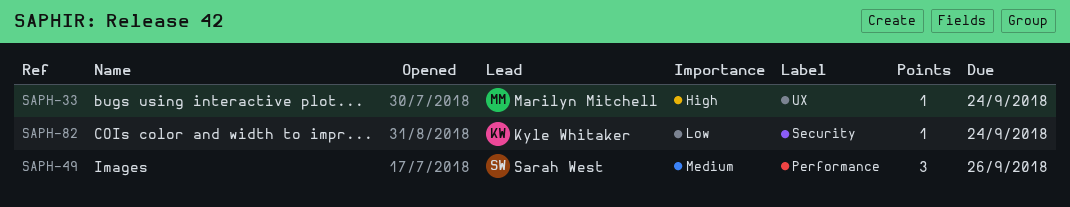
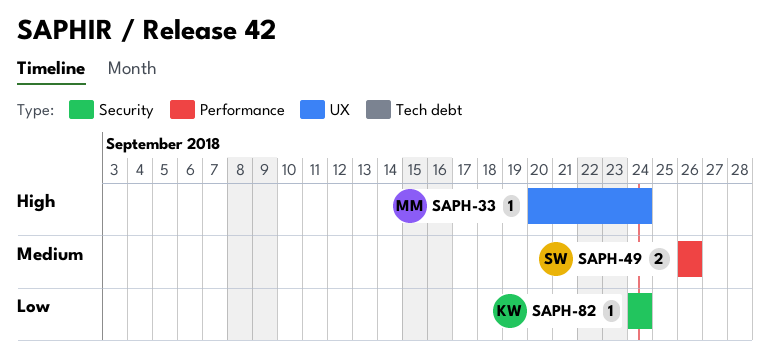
SAPH-49, estimate: 3 -> 2

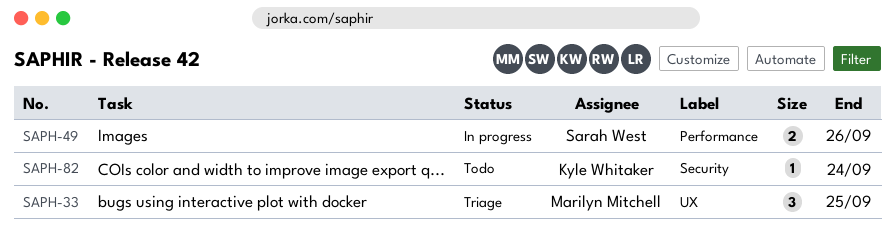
SAPH-33, estimate: 1 -> 3
SAPH-33, due: Sep 24 -> Sep 25

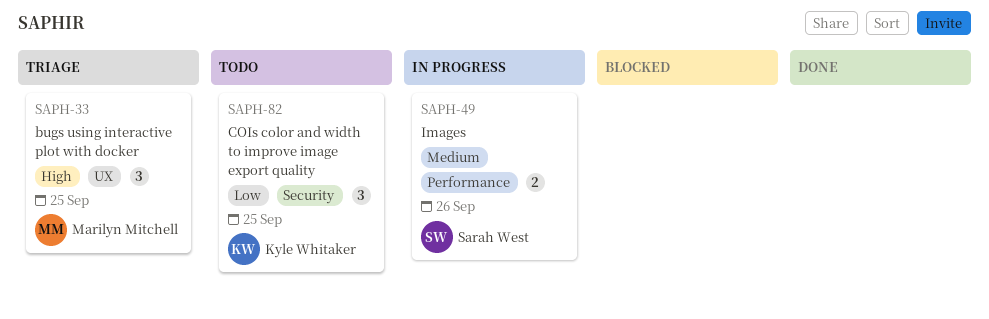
SAPH-82, estimate: 1 -> 3
SAPH-82, due: Sep 24 -> Sep 25

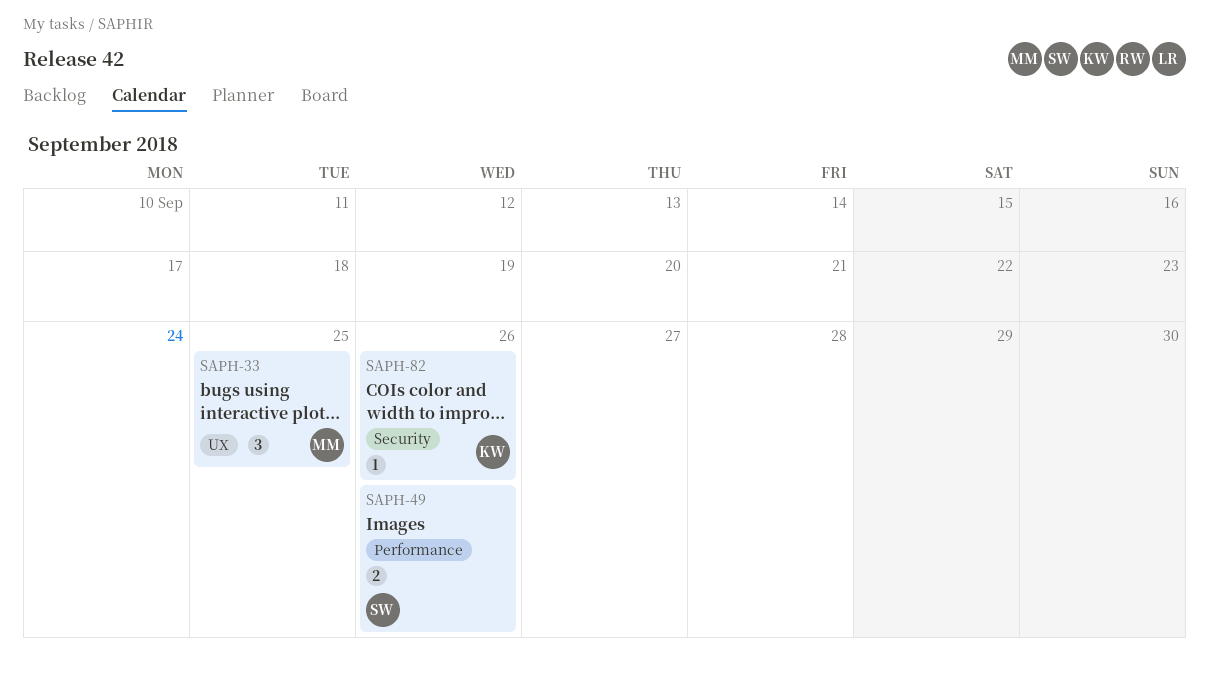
SAPH-82, estimate: 3 -> 1
SAPH-82, due: Sep 25 -> Sep 26

